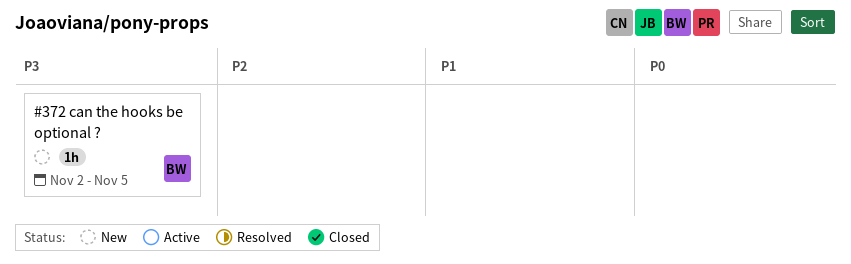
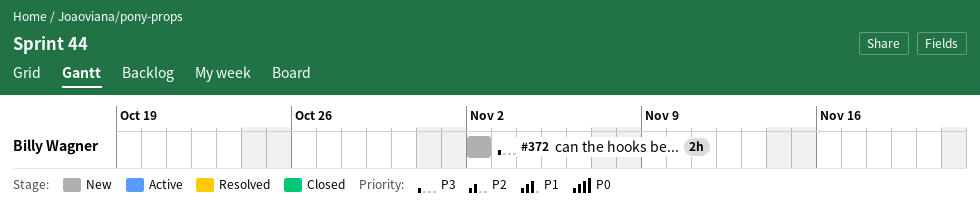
#372, estimate: 1h -> 2h
#372, due: Nov 5 -> Nov 2

